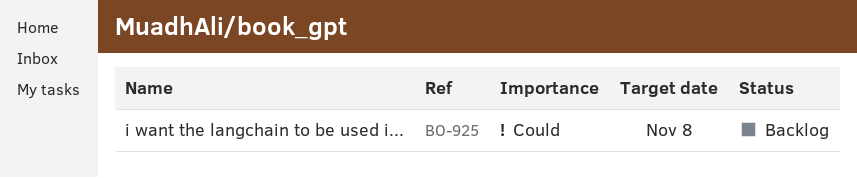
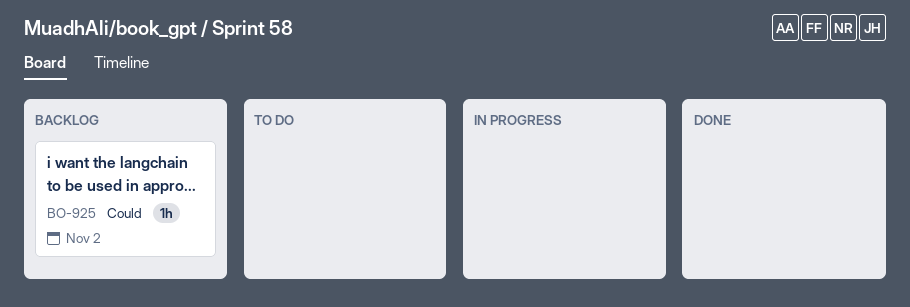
BO-925, due: Nov 8 -> Nov 2

